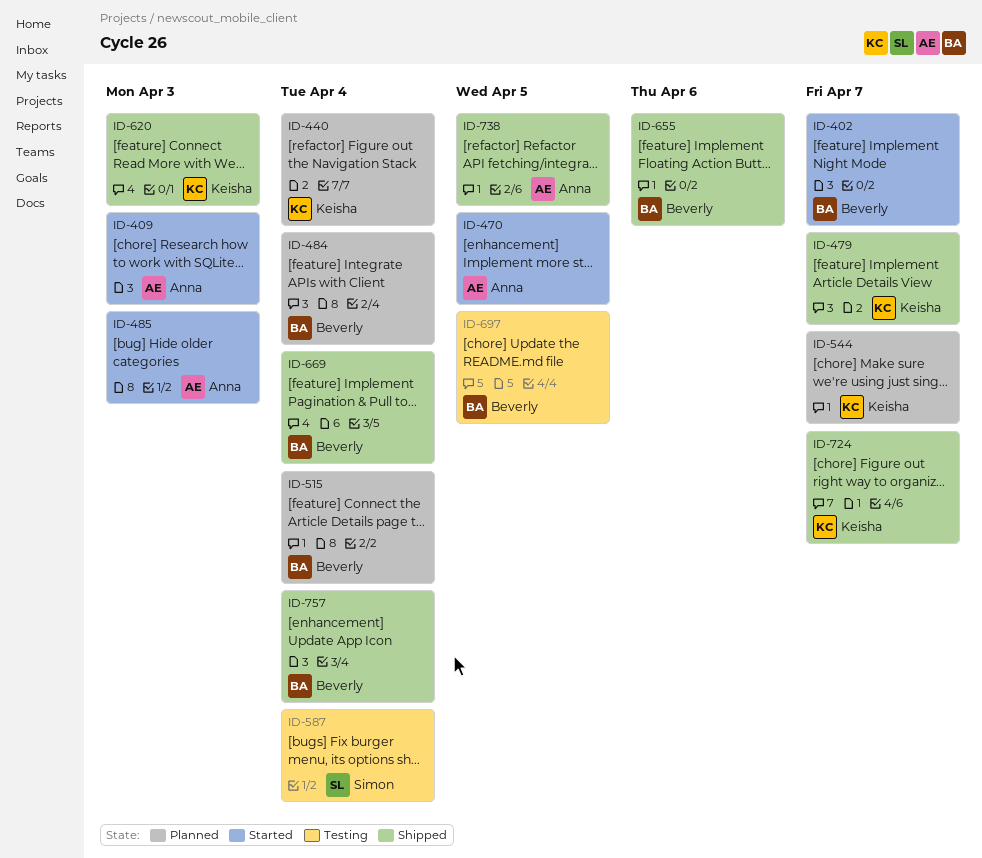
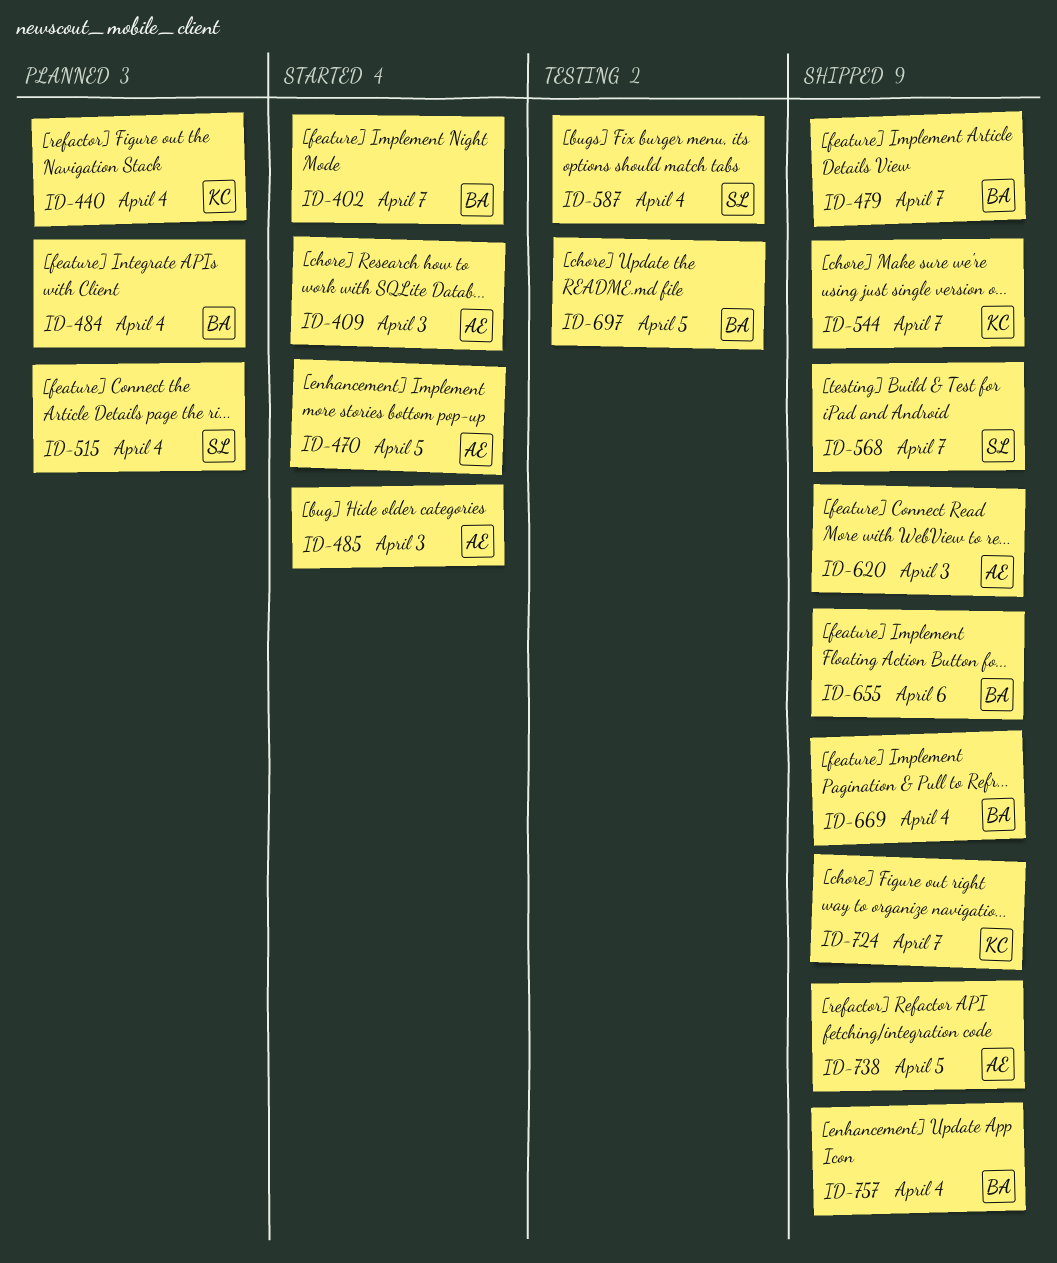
ID-479, owner: Keisha -> Beverly
ID-515, owner: Beverly -> Simon
ID-544, status: Planned -> Shipped
ID-568: none -> present
ID-620, owner: Keisha -> Anna

